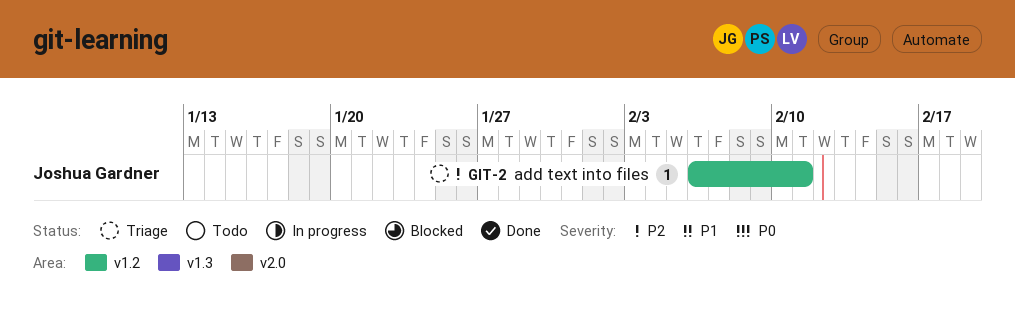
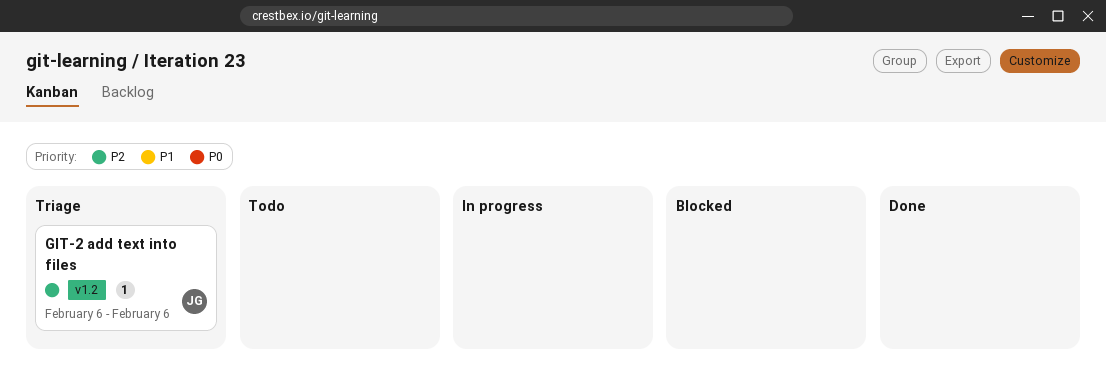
GIT-2, due: Feb 11 -> Feb 6

